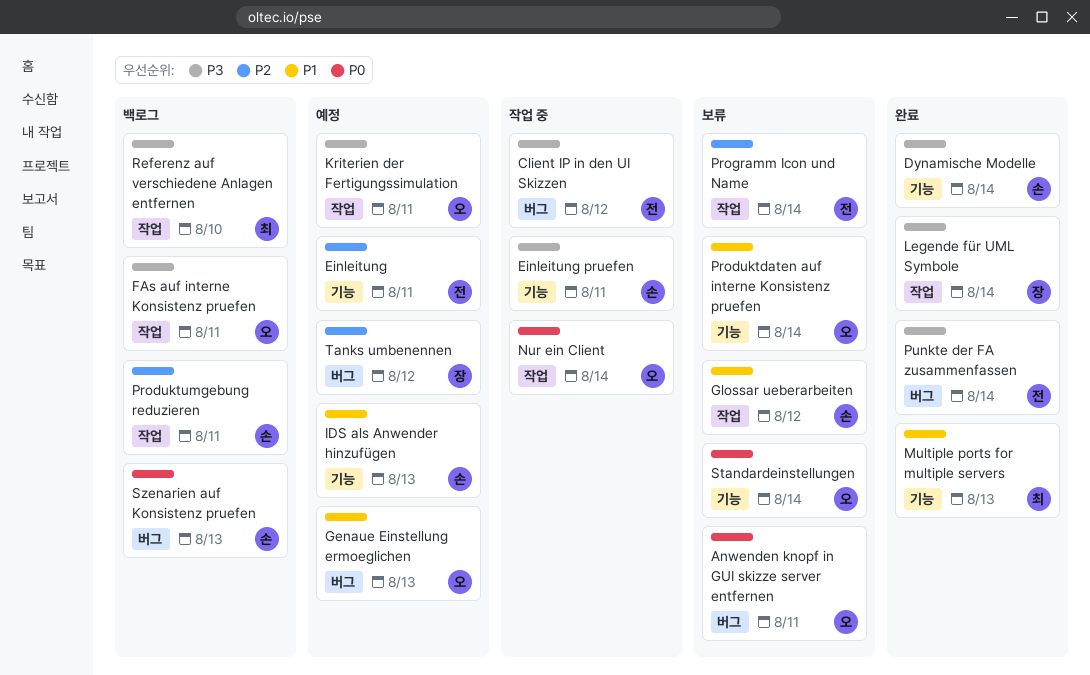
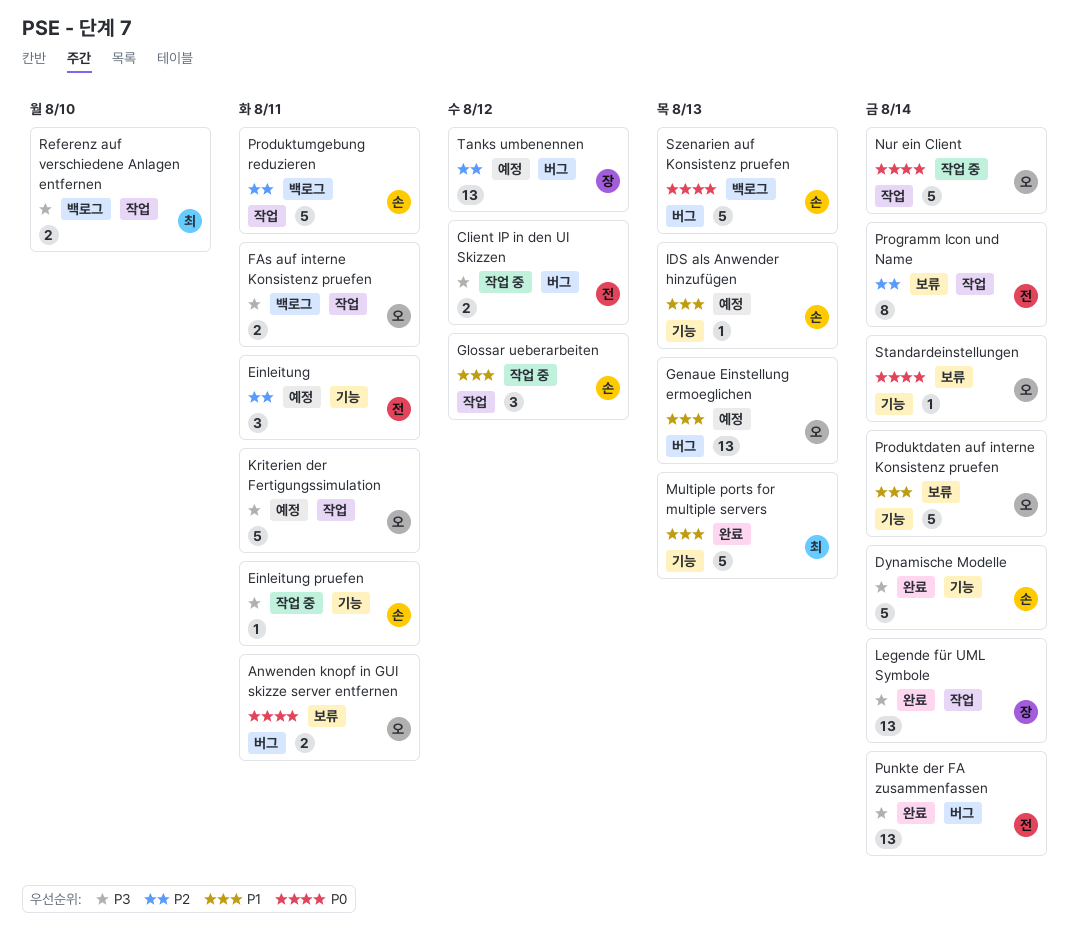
Glossar ueberarbeiten, status: 보류 -> 작업 중

